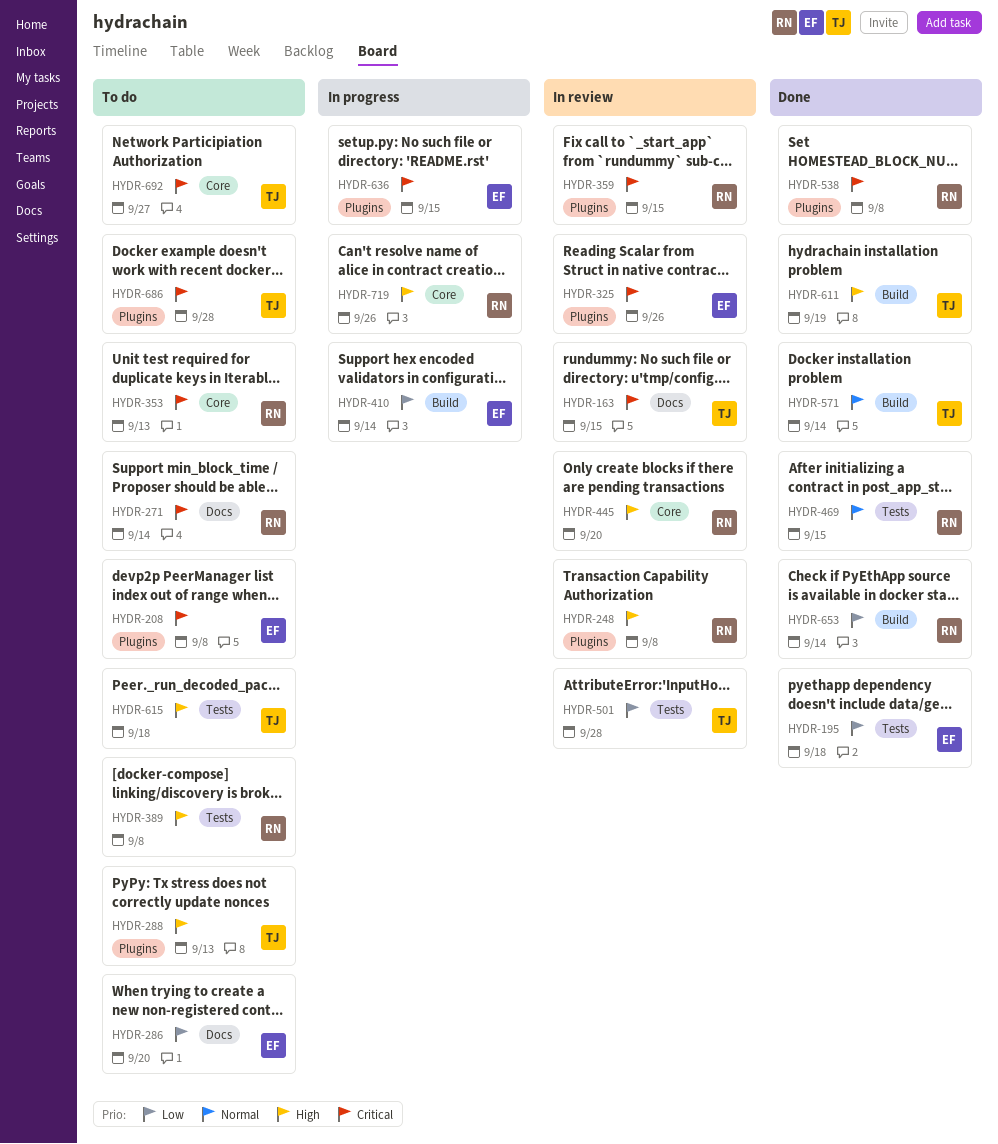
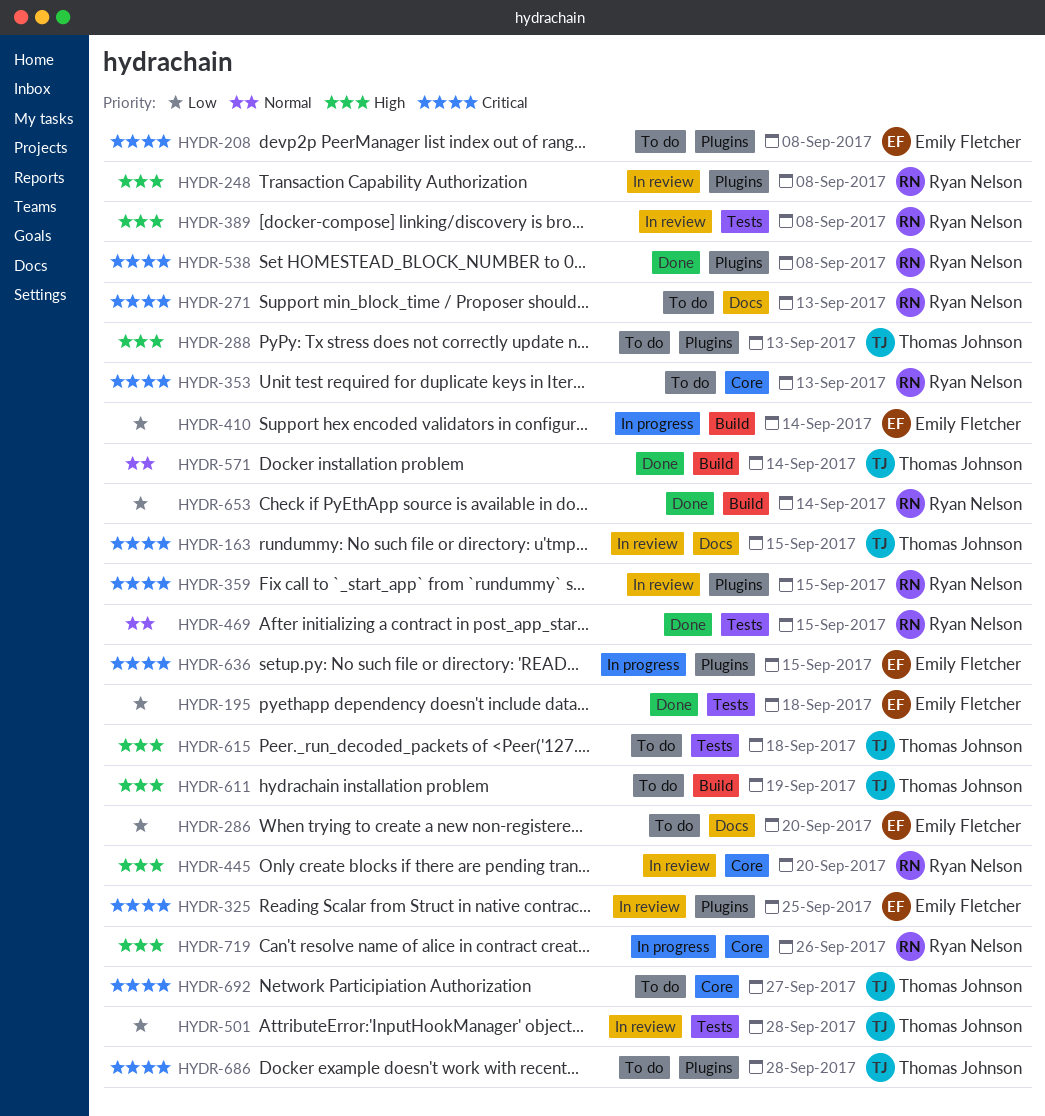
HYDR-271, due: Sep 14 -> Sep 13
HYDR-325, due: Sep 26 -> Sep 25
HYDR-389, status: To do -> In review
HYDR-611, status: Done -> To do

